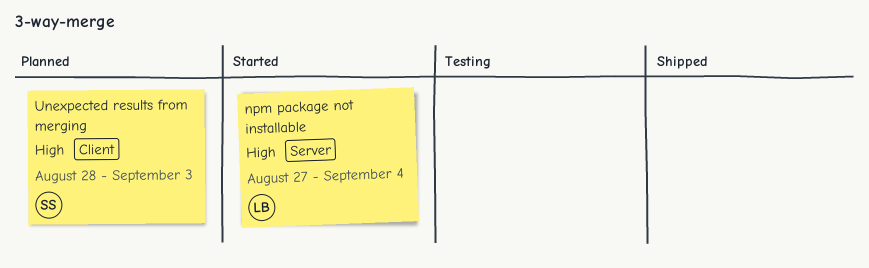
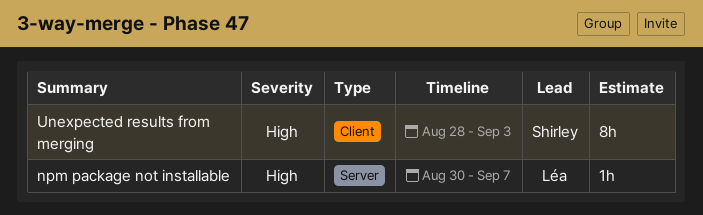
npm package not installable, start: Aug 27 -> Aug 30
npm package not installable, due: Sep 4 -> Sep 7

